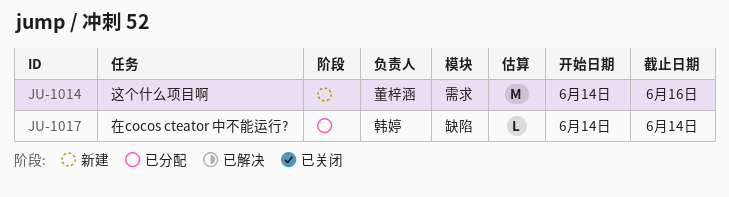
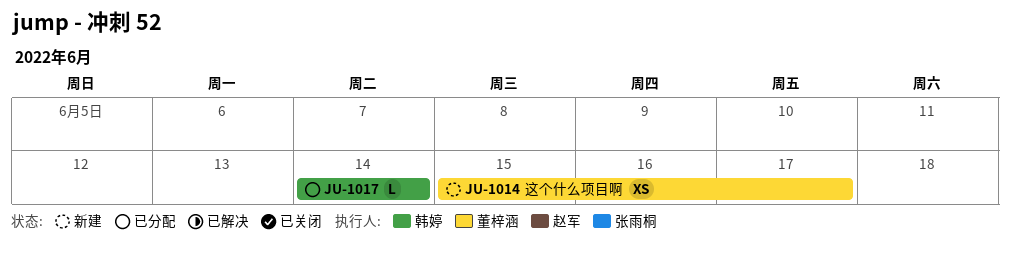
JU-1014, estimate: M -> XS
JU-1014, start: Jun 14 -> Jun 15
JU-1014, due: Jun 16 -> Jun 17

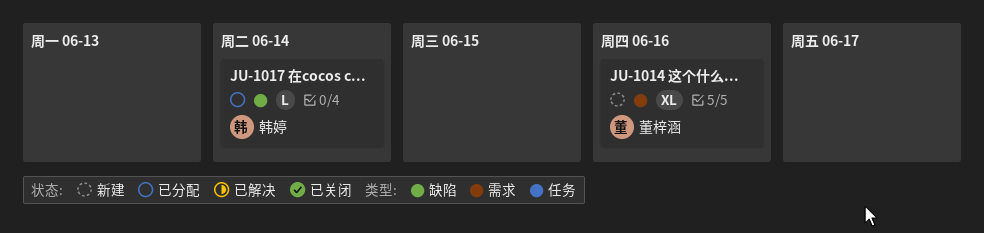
JU-1014, estimate: XS -> XL
JU-1014, due: Jun 17 -> Jun 16

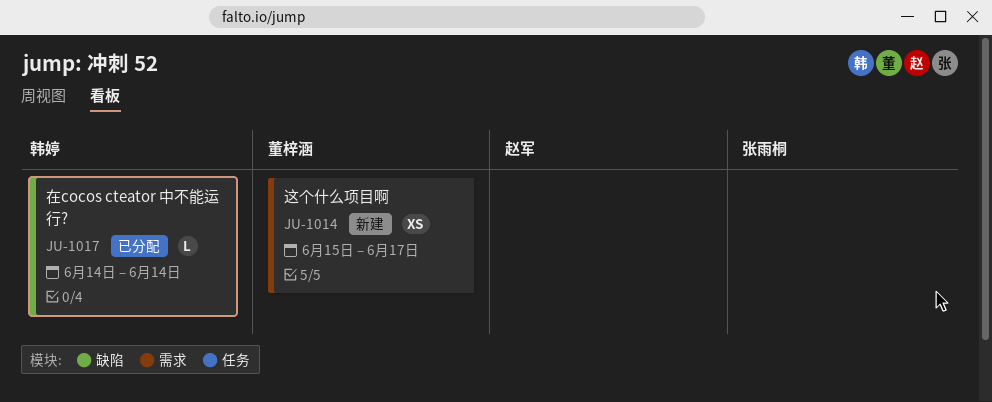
JU-1014, estimate: XL -> XS
JU-1014, due: Jun 16 -> Jun 17

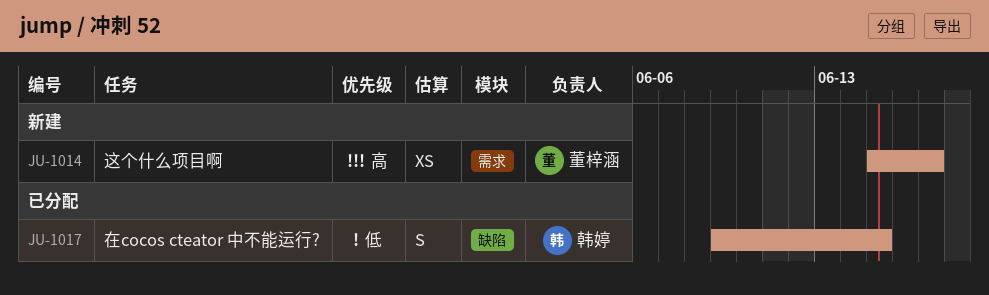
JU-1017, estimate: L -> S
JU-1017, start: Jun 14 -> Jun 9
JU-1017, due: Jun 14 -> Jun 15

